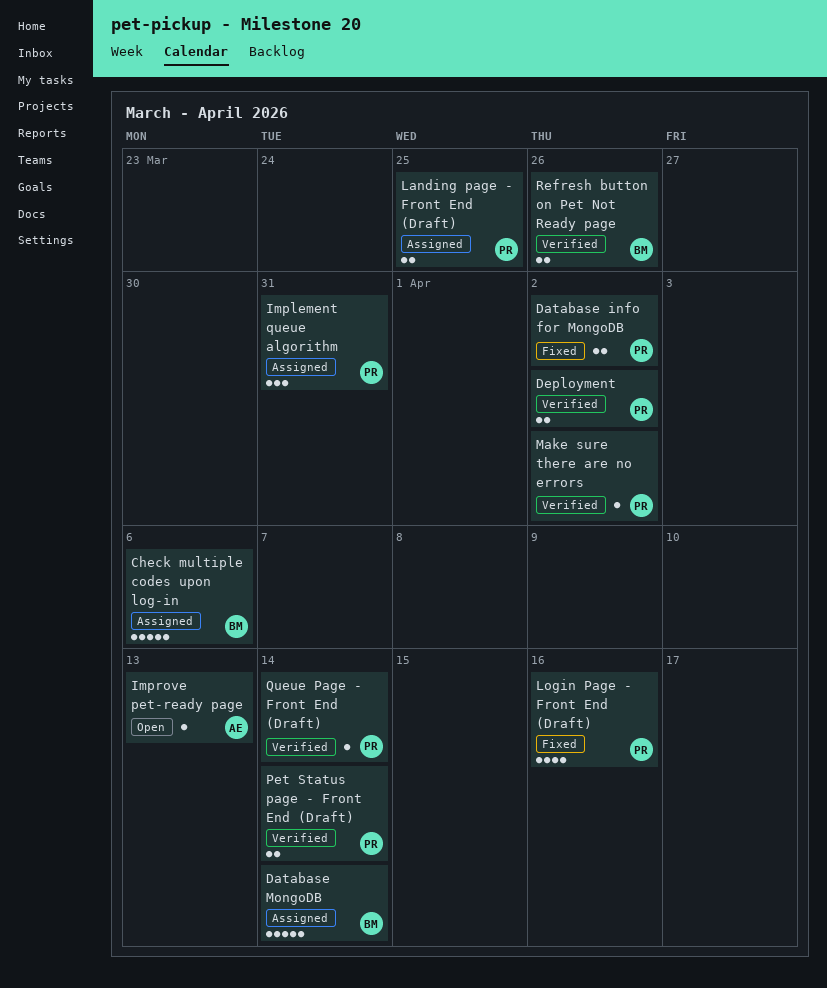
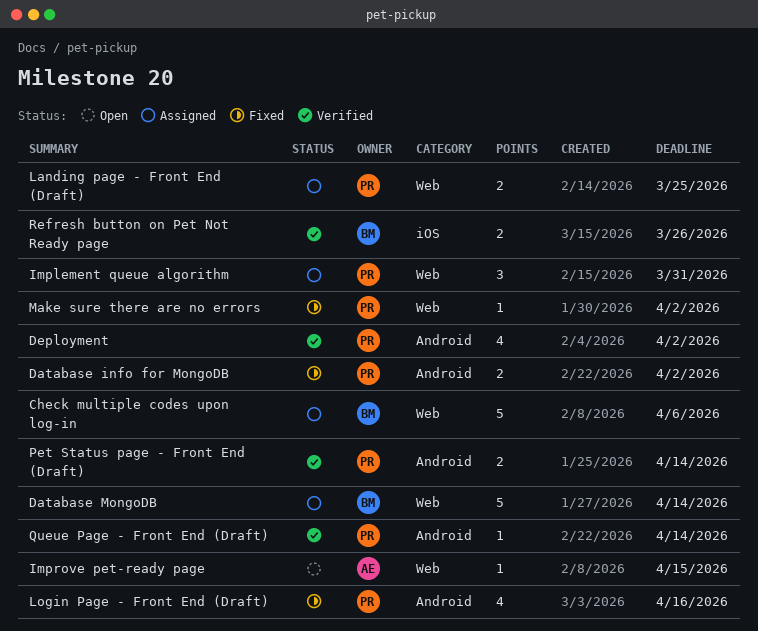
Deployment, estimate: 2 -> 4
Improve pet-ready page, due: Apr 13 -> Apr 15
Make sure there are no errors, status: Verified -> Fixed

